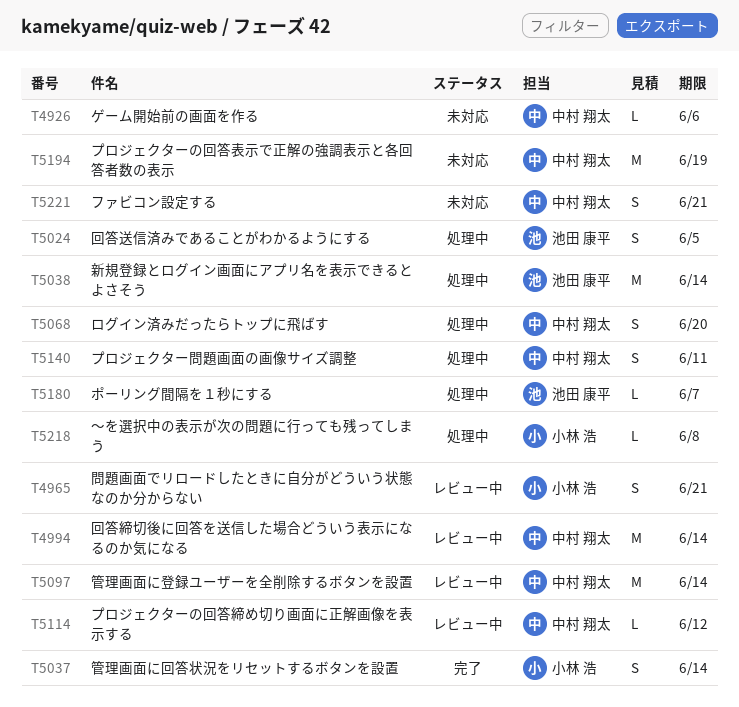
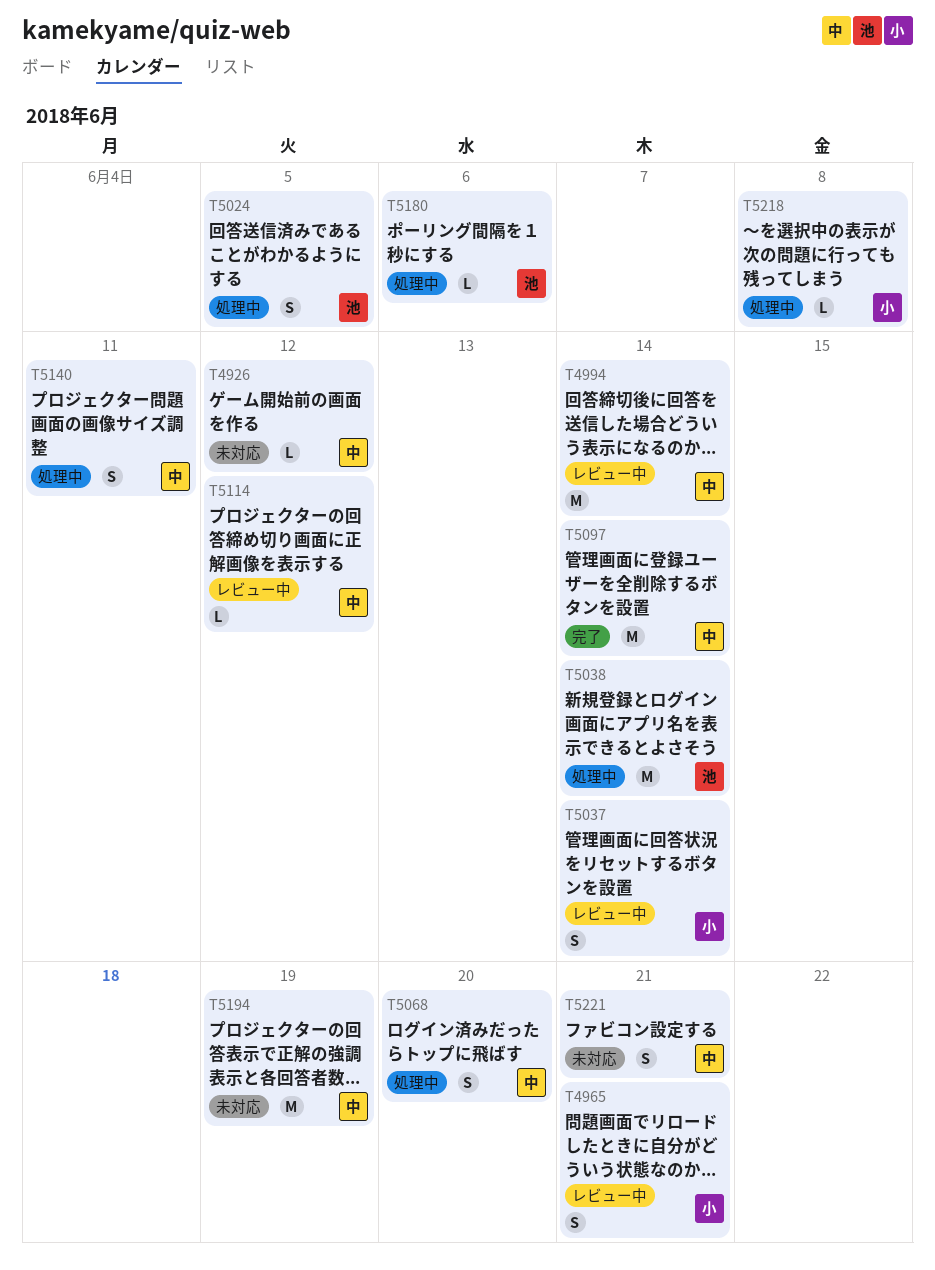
T4926, due: Jun 6 -> Jun 12
T5037, status: 完了 -> レビュー中
T5097, status: レビュー中 -> 完了
T5180, due: Jun 7 -> Jun 6

